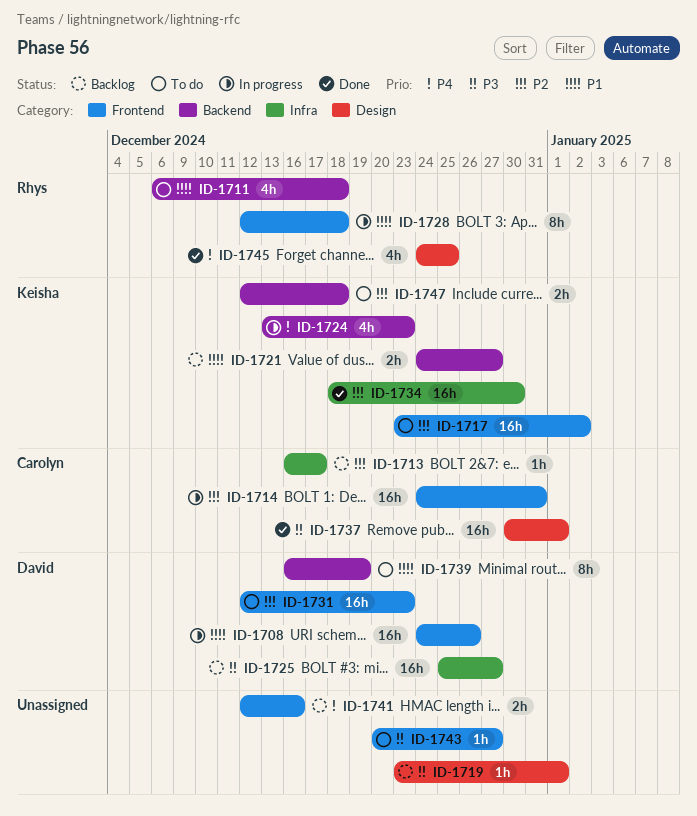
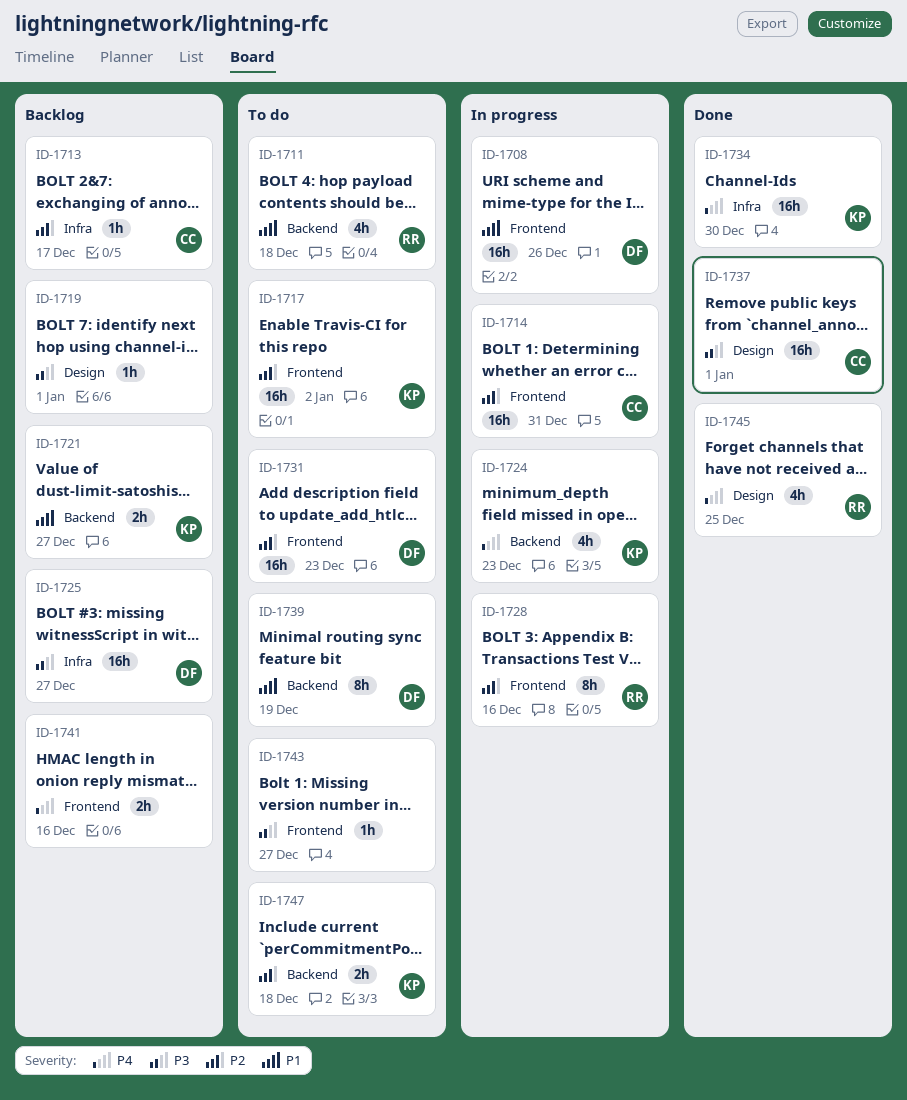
ID-1728, priority: P1 -> P2
ID-1728, due: Dec 18 -> Dec 16
ID-1734, priority: P2 -> P4

